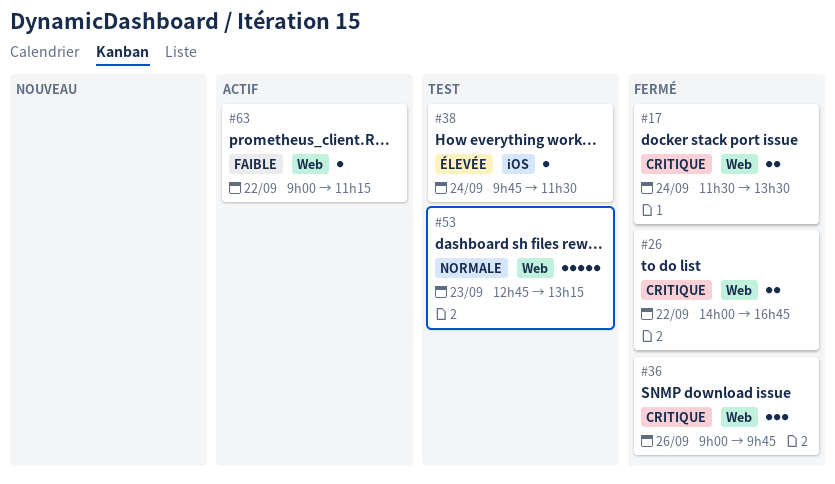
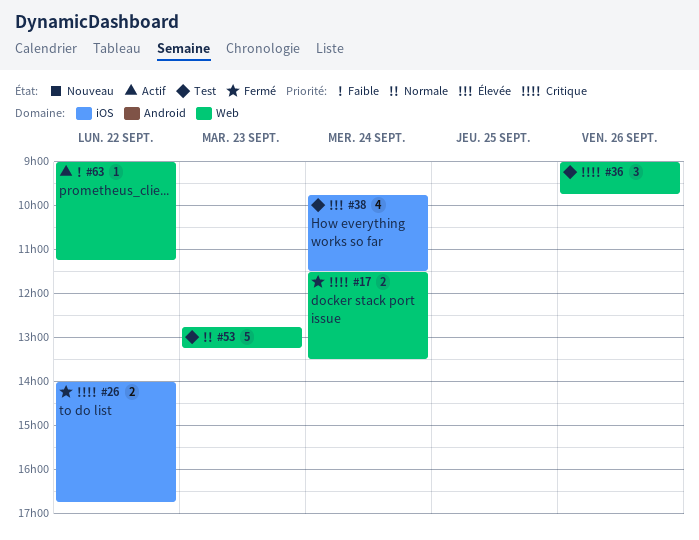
#26, label: Web -> iOS
#36, status: Fermé -> Test
#38, estimate: 1 -> 4

